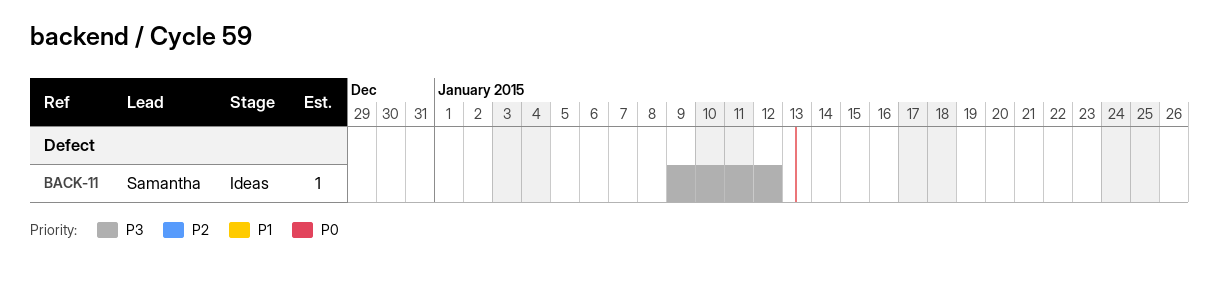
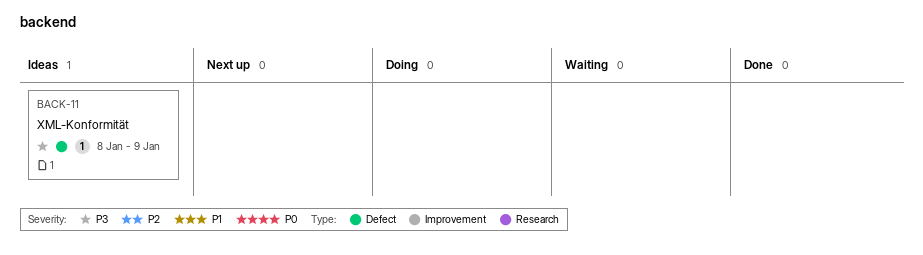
BACK-11, start: Jan 9 -> Jan 8
BACK-11, due: Jan 12 -> Jan 9

